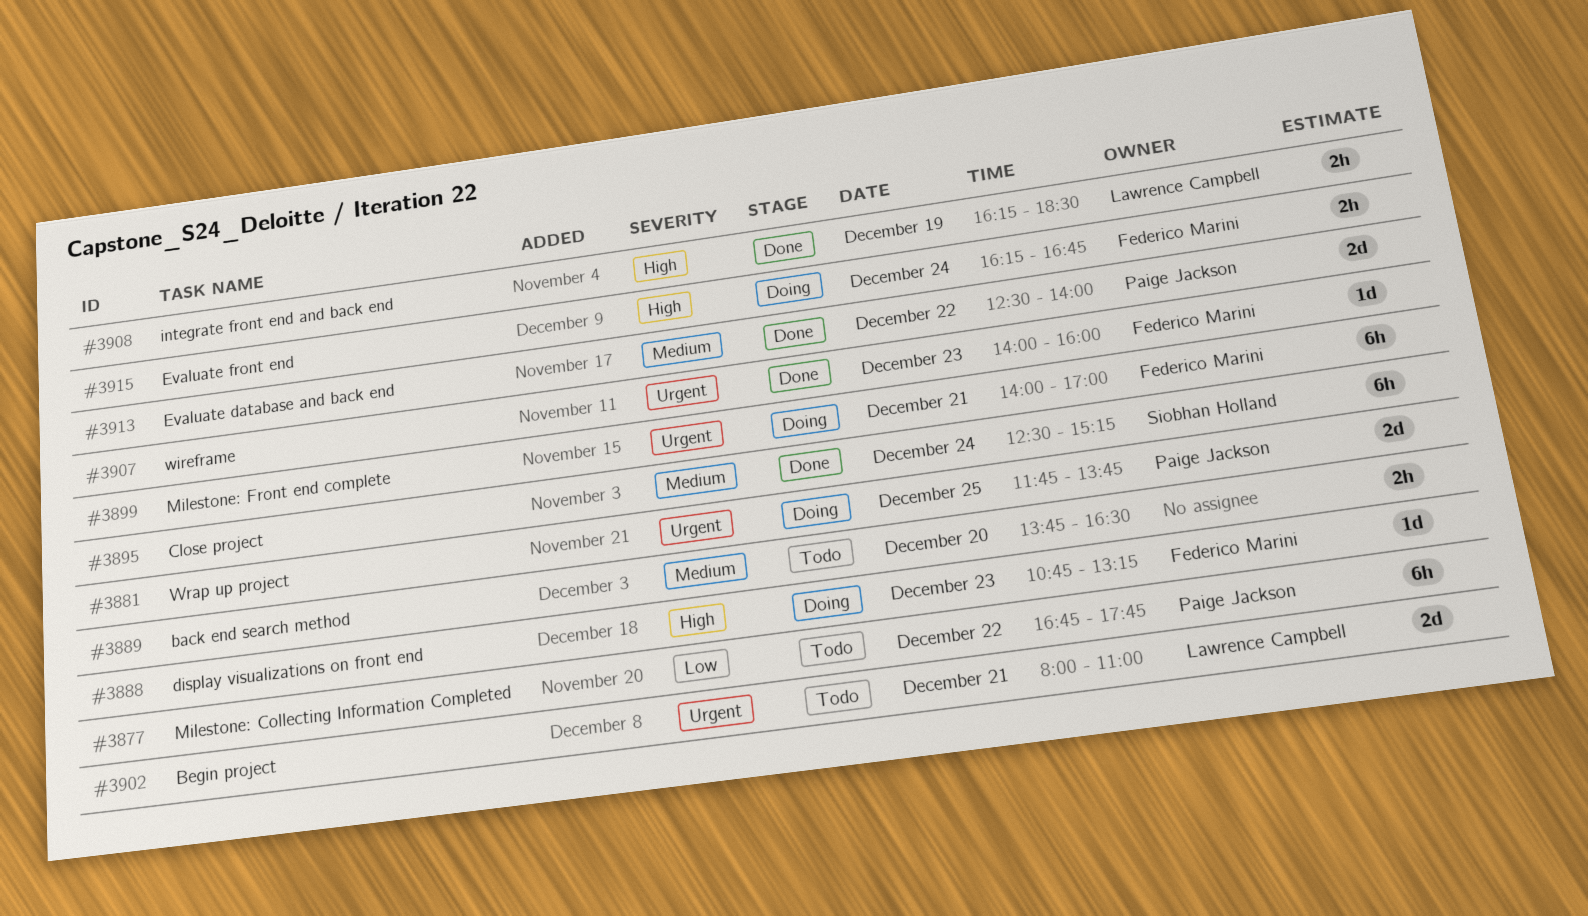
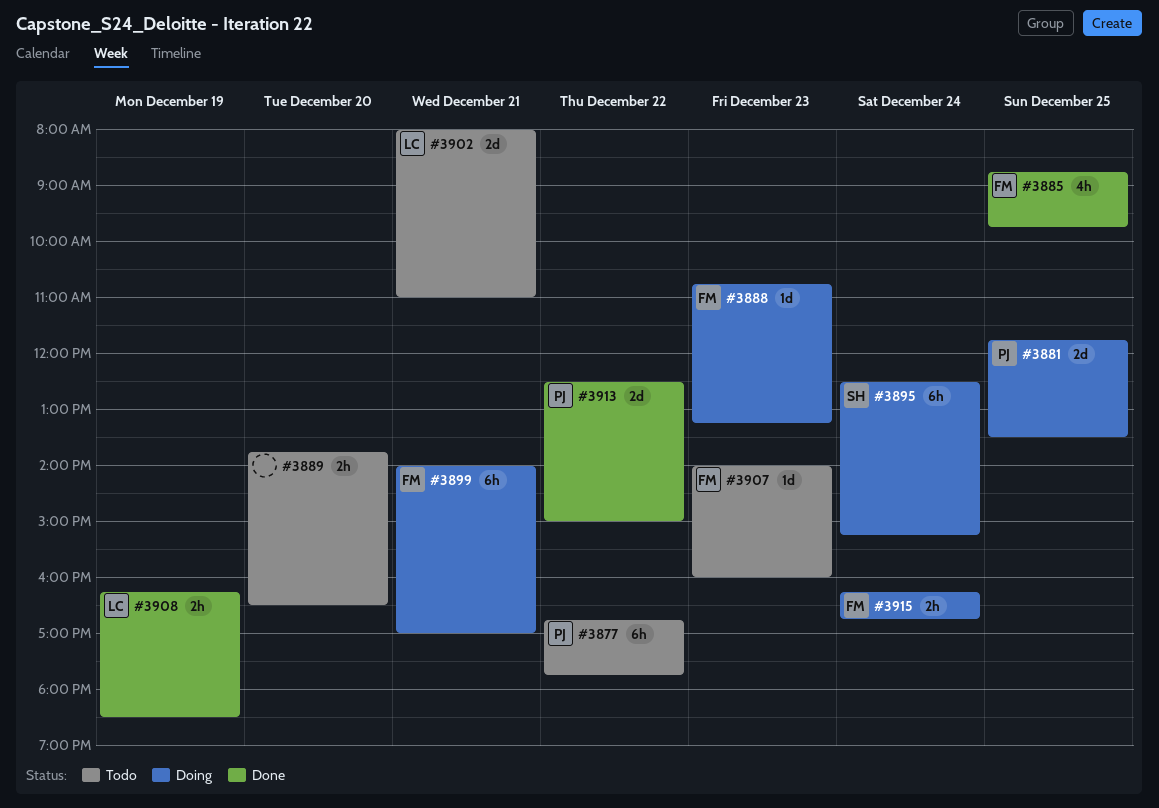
#3881, ends: 13:45 -> 13:30
#3885: none -> present
#3895, status: Done -> Doing
#3907, status: Done -> Todo
#3913, ends: 14:00 -> 15:00

